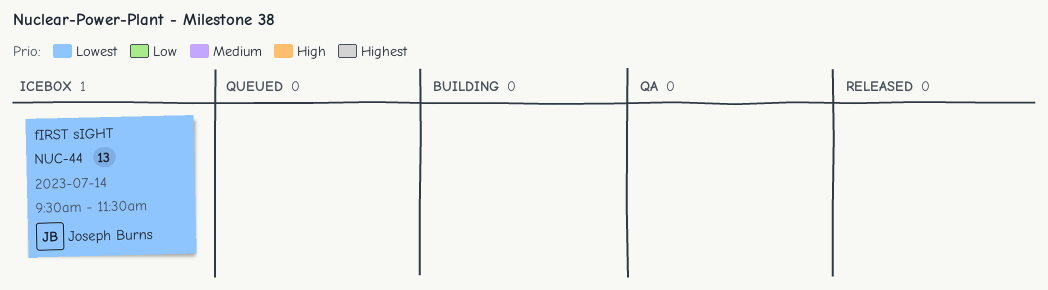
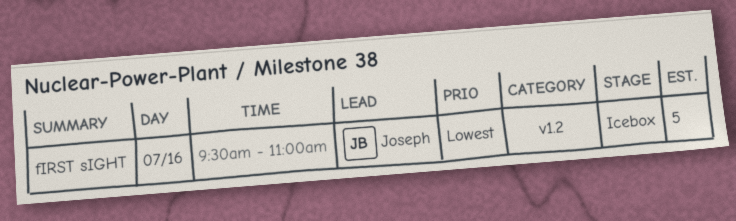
fIRST sIGHT, estimate: 13 -> 5
fIRST sIGHT, day: Jul 14 -> Jul 16
fIRST sIGHT, ends: 11:30 -> 11:00

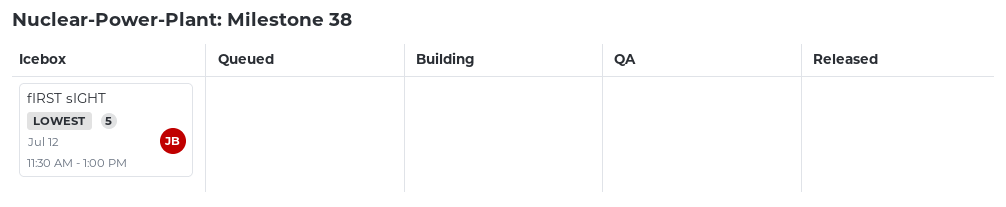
fIRST sIGHT, day: Jul 16 -> Jul 12
fIRST sIGHT, begins: 09:30 -> 11:30
fIRST sIGHT, ends: 11:00 -> 13:00

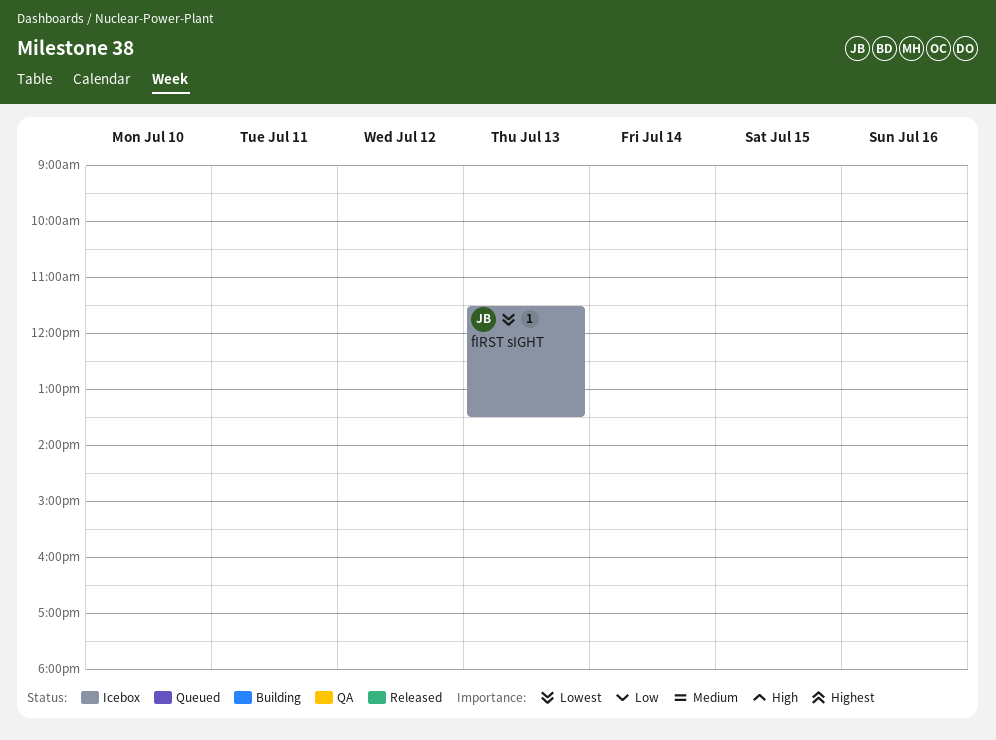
fIRST sIGHT, estimate: 5 -> 1
fIRST sIGHT, day: Jul 12 -> Jul 13
fIRST sIGHT, ends: 13:00 -> 13:30

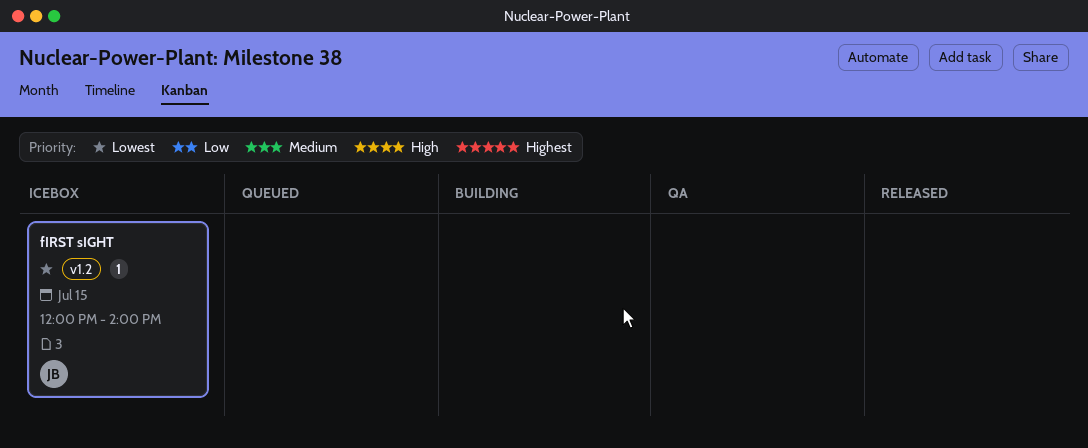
fIRST sIGHT, day: Jul 13 -> Jul 15
fIRST sIGHT, begins: 11:30 -> 12:00
fIRST sIGHT, ends: 13:30 -> 14:00

